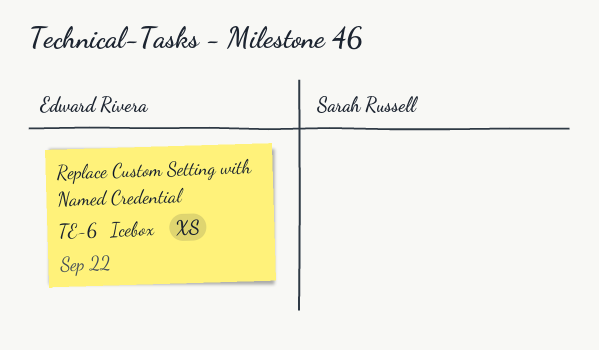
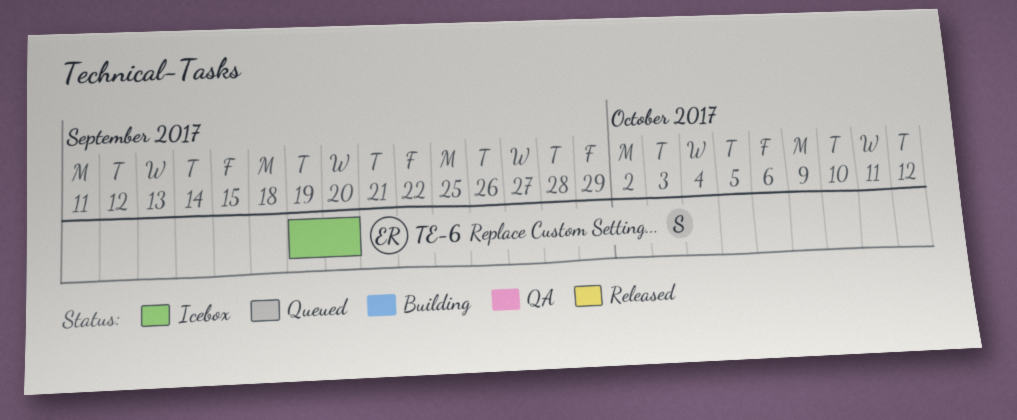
TE-6, estimate: XS -> S
TE-6, due: Sep 22 -> Sep 20

